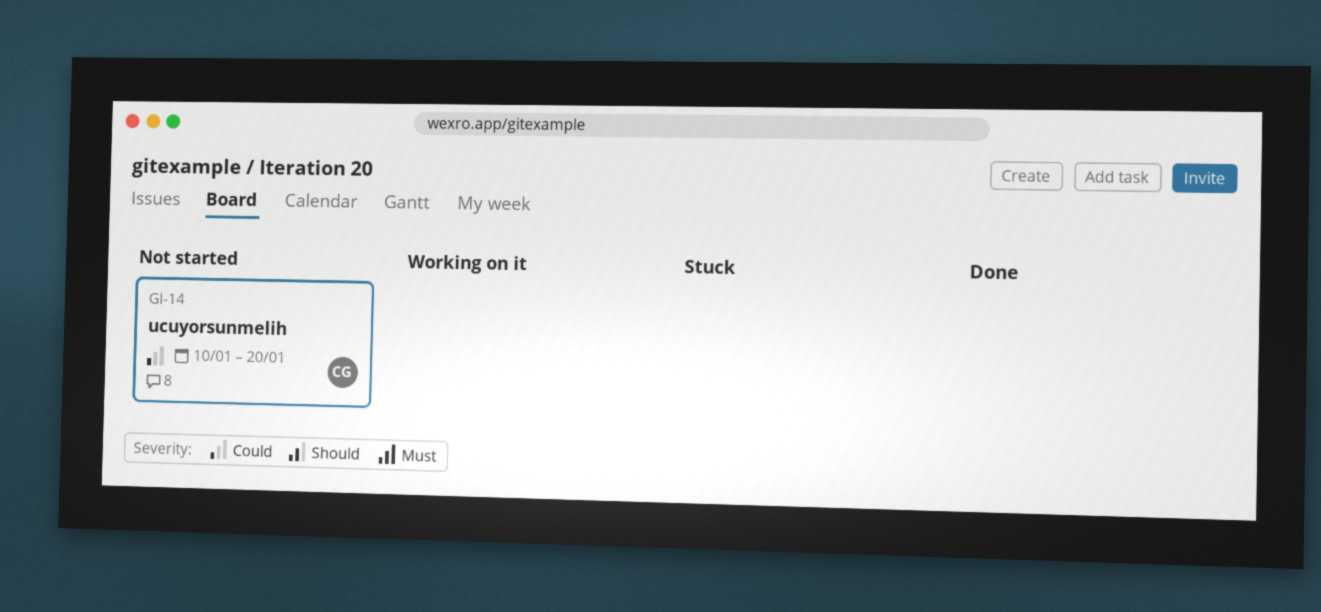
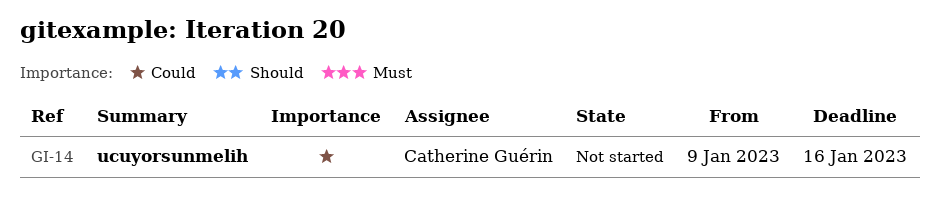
GI-14, start: Jan 10 -> Jan 9
GI-14, due: Jan 20 -> Jan 16

